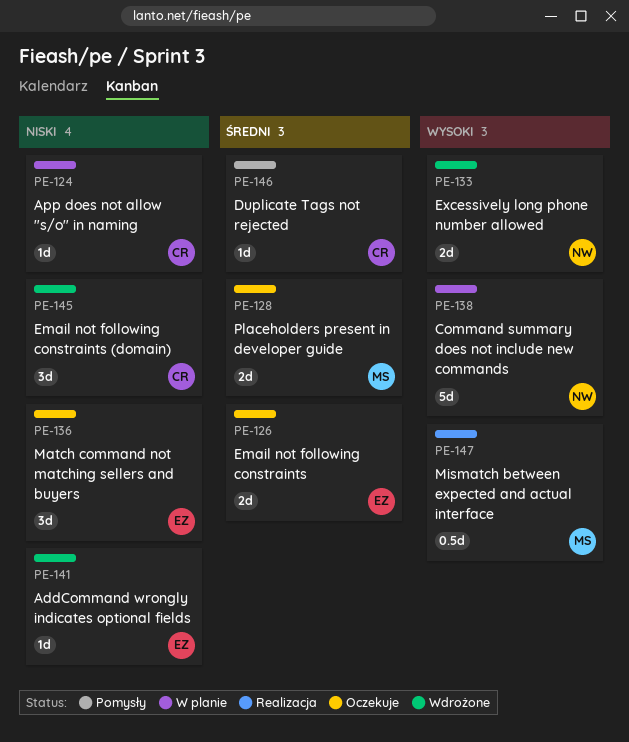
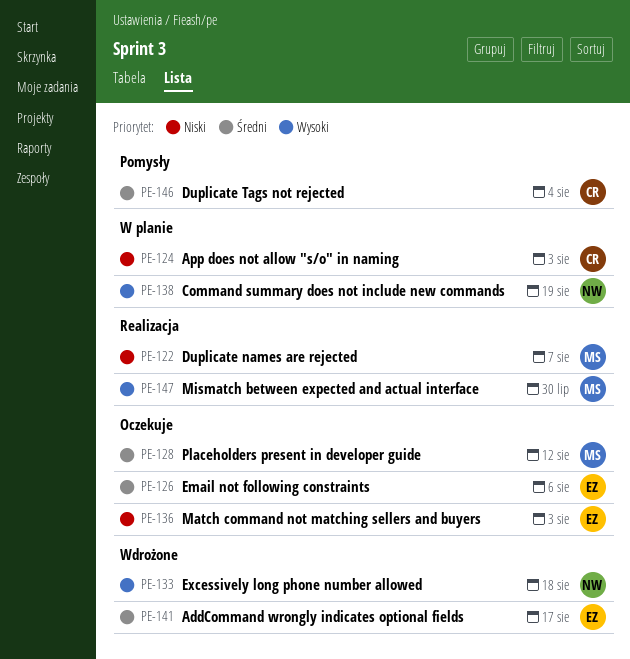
PE-122: none -> present
PE-141, priority: Niski -> Średni
PE-145: present -> none

